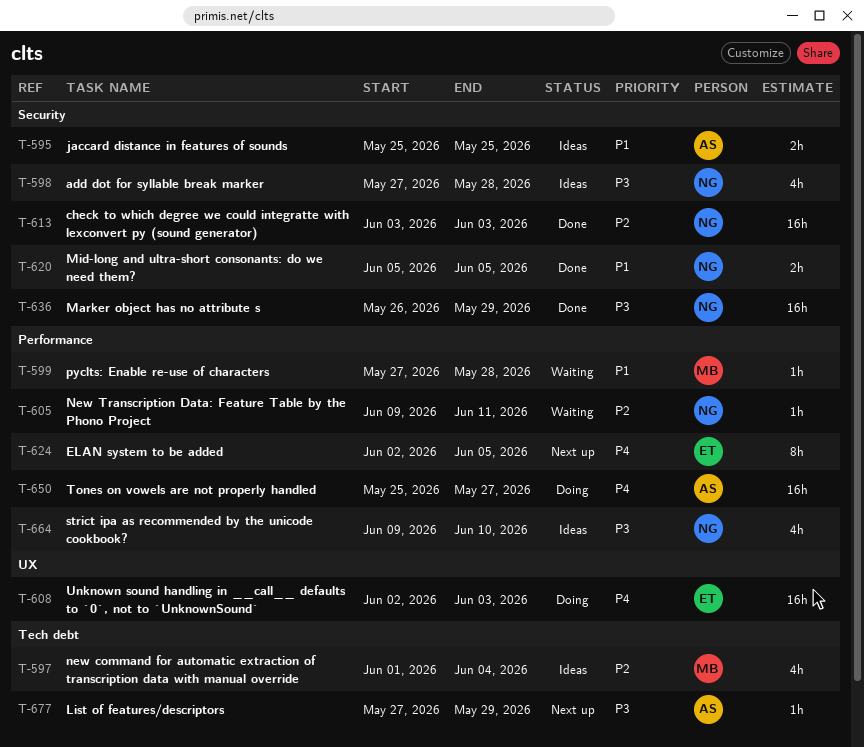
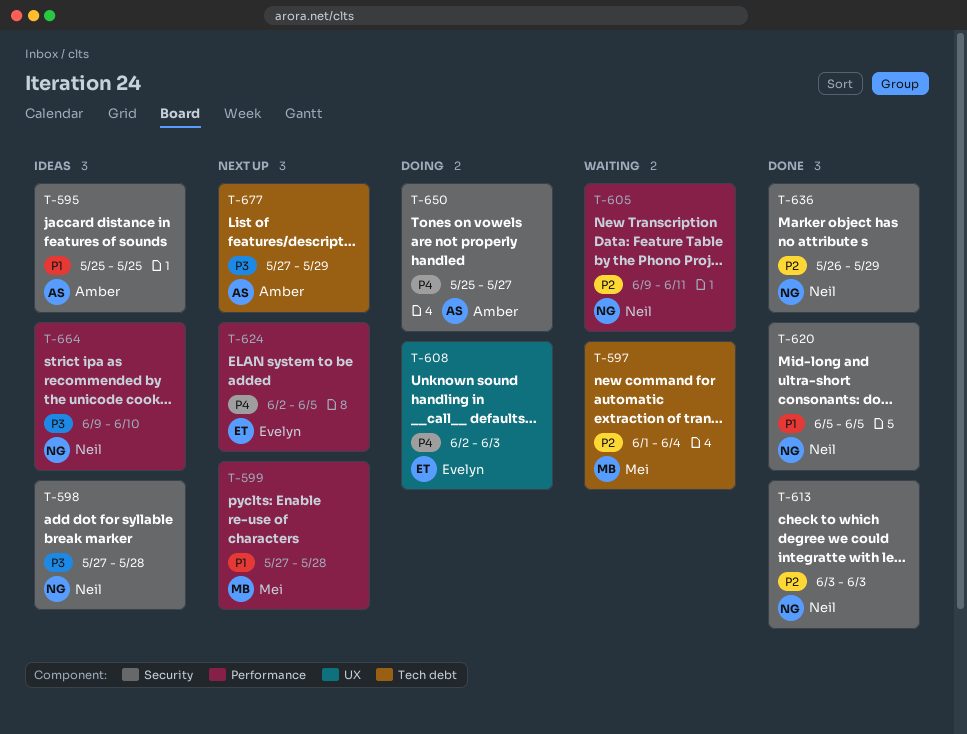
T-597, status: Ideas -> Waiting
T-599, status: Waiting -> Next up
T-636, priority: P3 -> P2
T-650, label: Performance -> Security

